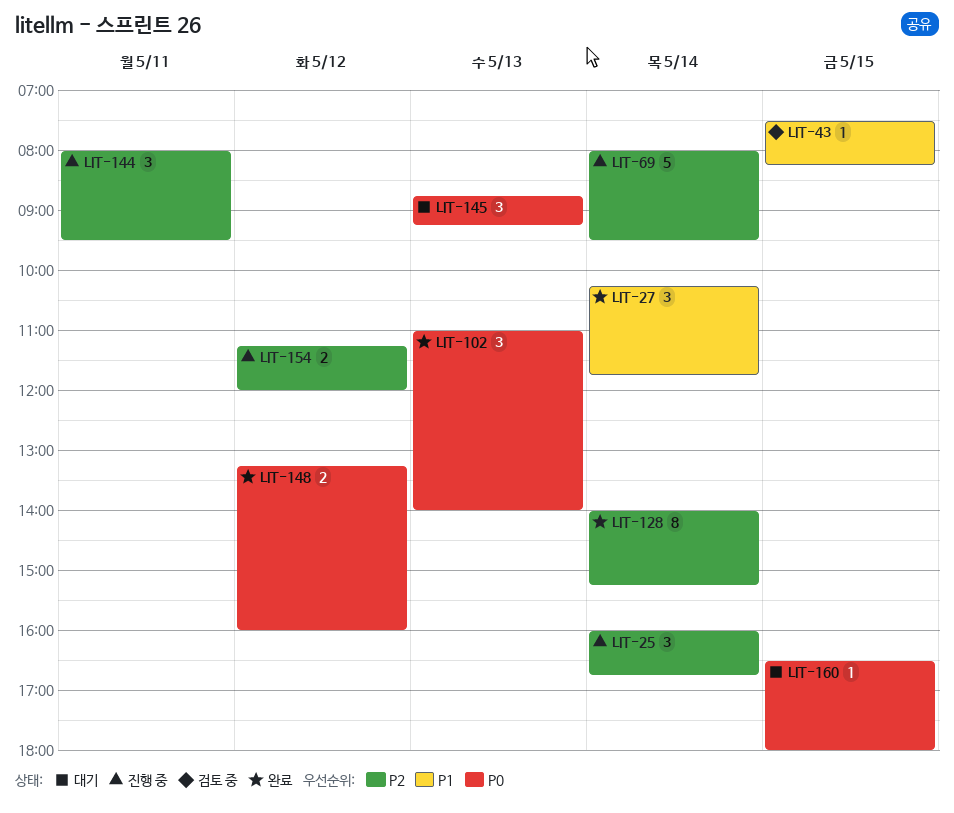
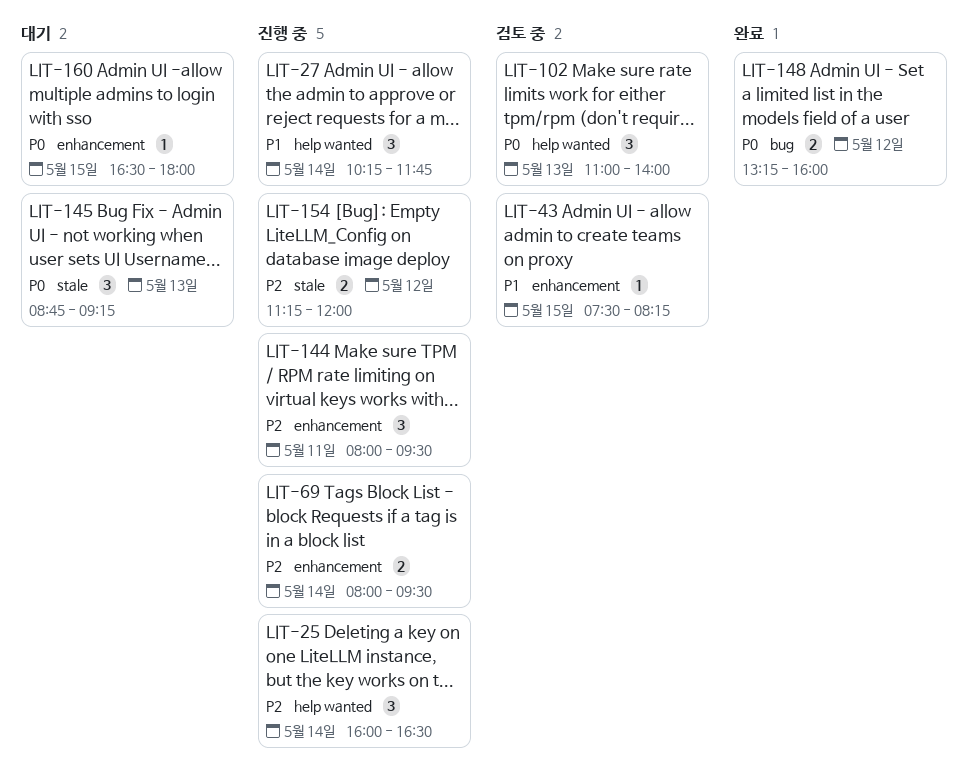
LIT-25, ends: 16:45 -> 16:30
LIT-27, status: 완료 -> 진행 중
LIT-69, estimate: 5 -> 2
LIT-102, status: 완료 -> 검토 중
LIT-128: present -> none

